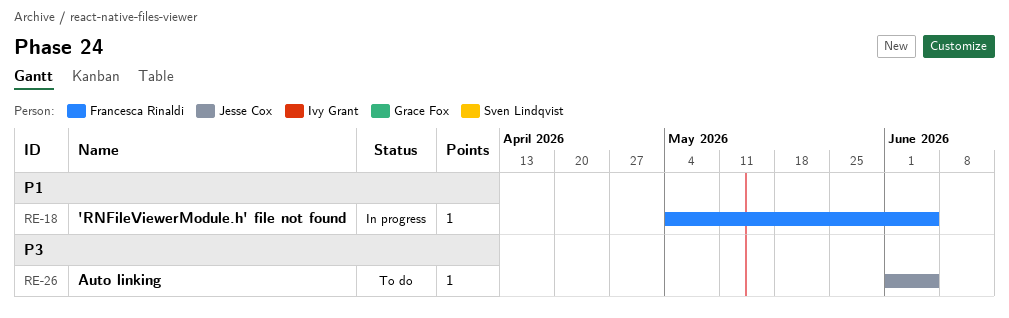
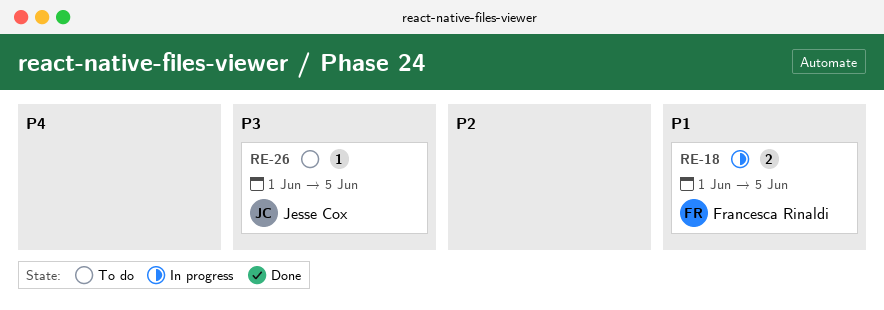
RE-18, estimate: 1 -> 2
RE-18, start: May 4 -> Jun 1

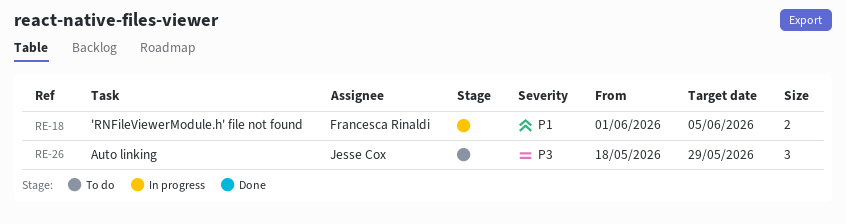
RE-26, estimate: 1 -> 3
RE-26, start: Jun 1 -> May 18
RE-26, due: Jun 5 -> May 29

